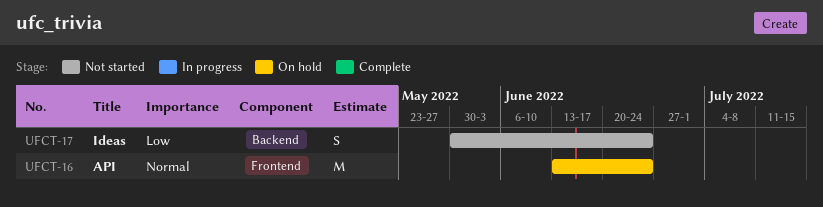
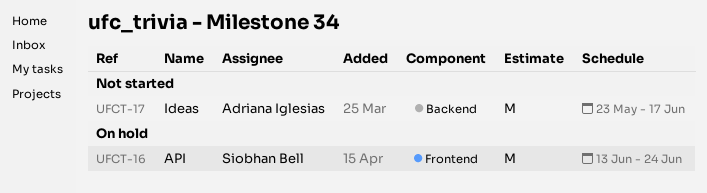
UFCT-17, estimate: S -> M
UFCT-17, start: May 30 -> May 23
UFCT-17, due: Jun 24 -> Jun 17

